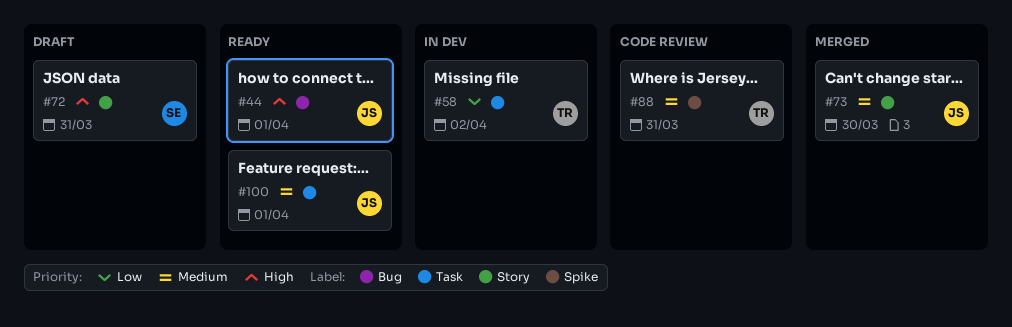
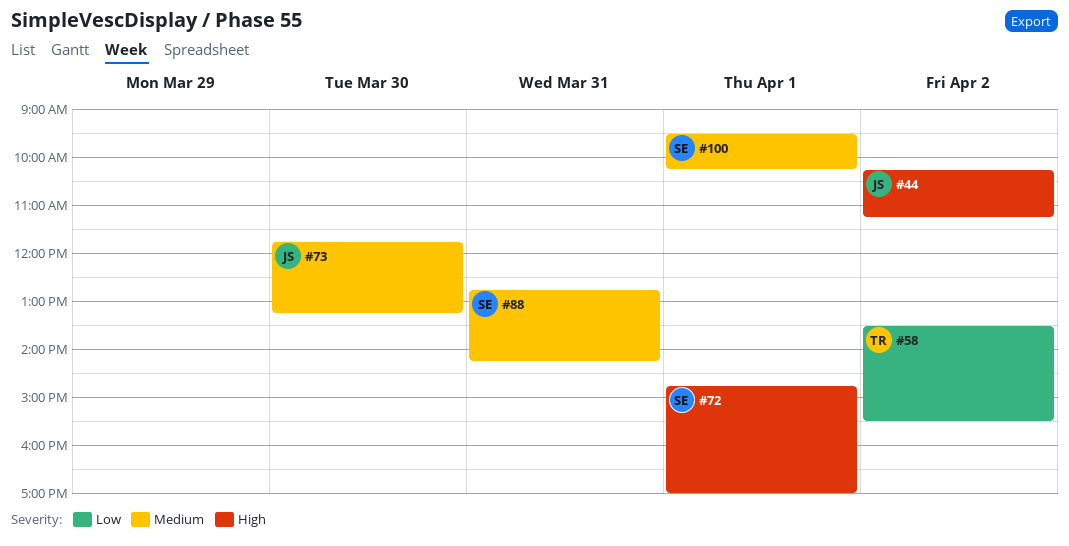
#44, day: Apr 1 -> Apr 2
#72, day: Mar 31 -> Apr 1
#88, owner: TR -> SE
#100, owner: JS -> SE

